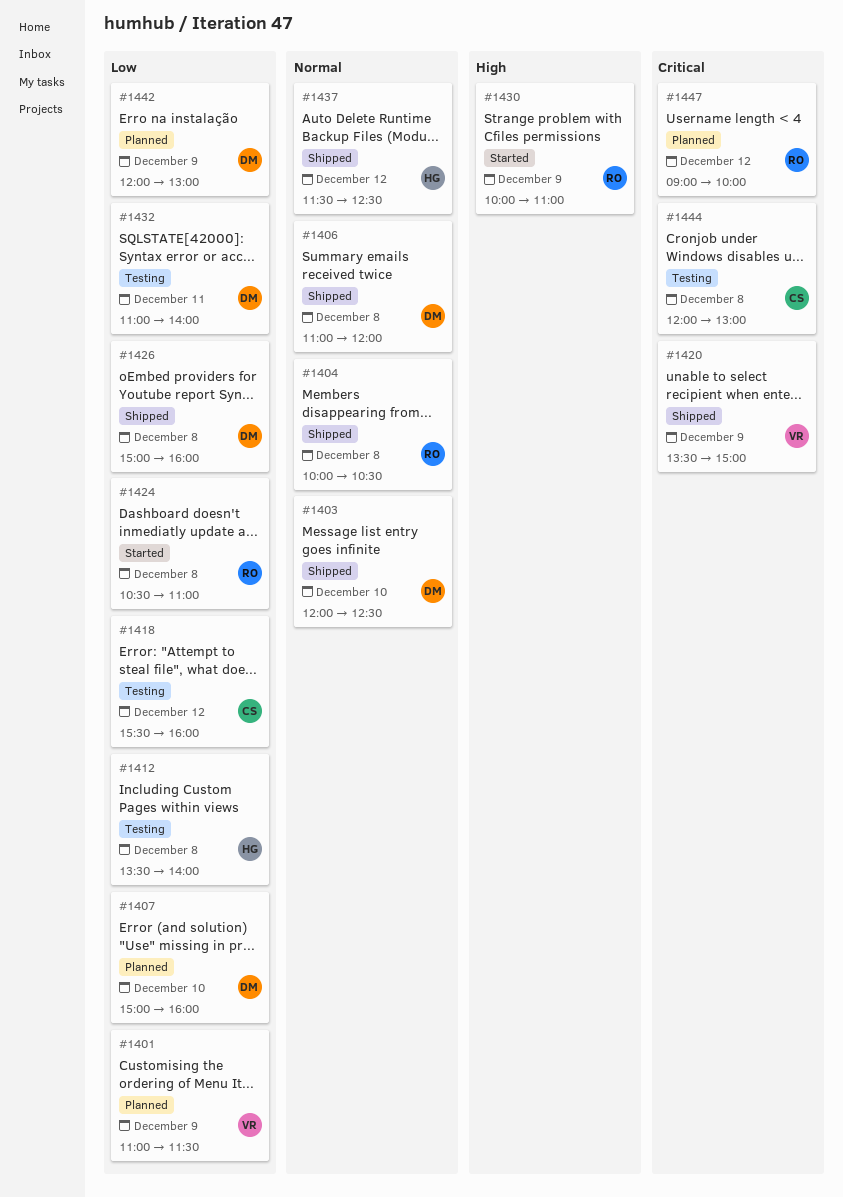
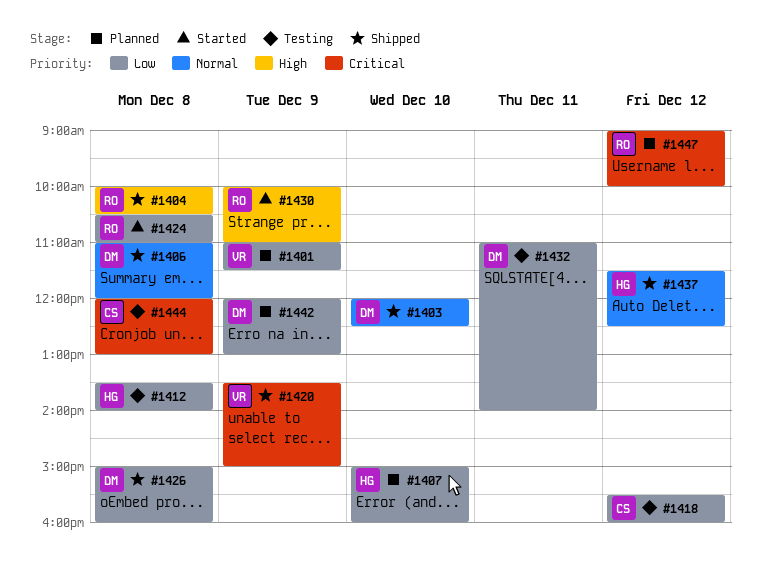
#1404, priority: Normal -> High
#1407, owner: DM -> HG

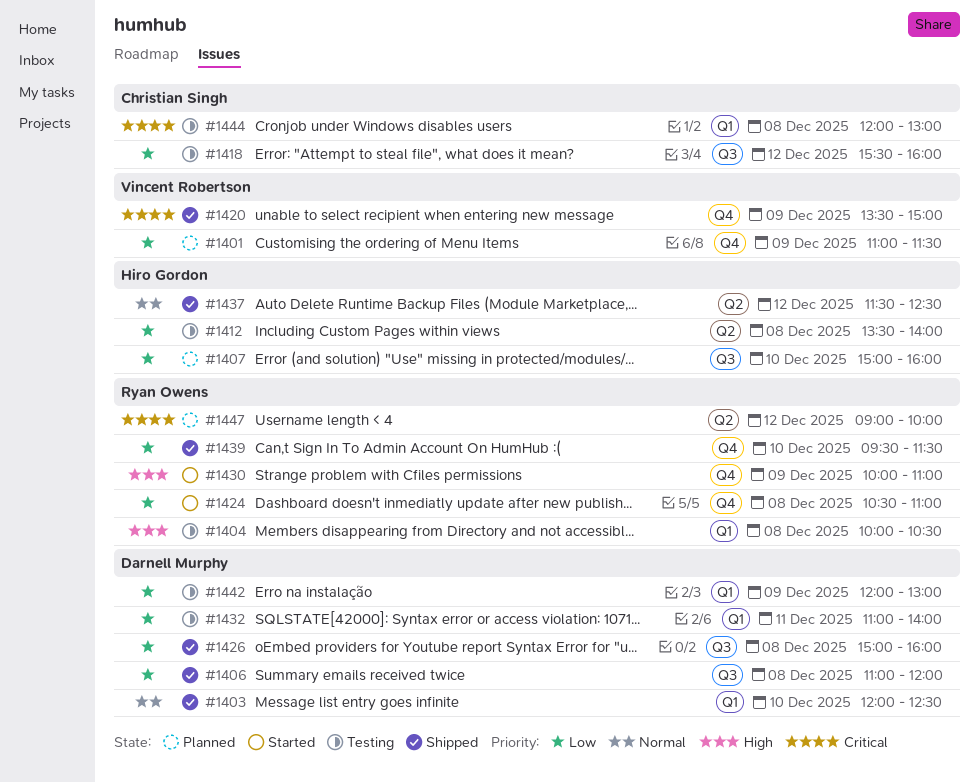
#1404, status: Shipped -> Testing
#1406, priority: Normal -> Low
#1439: none -> present
#1442, status: Planned -> Testing

